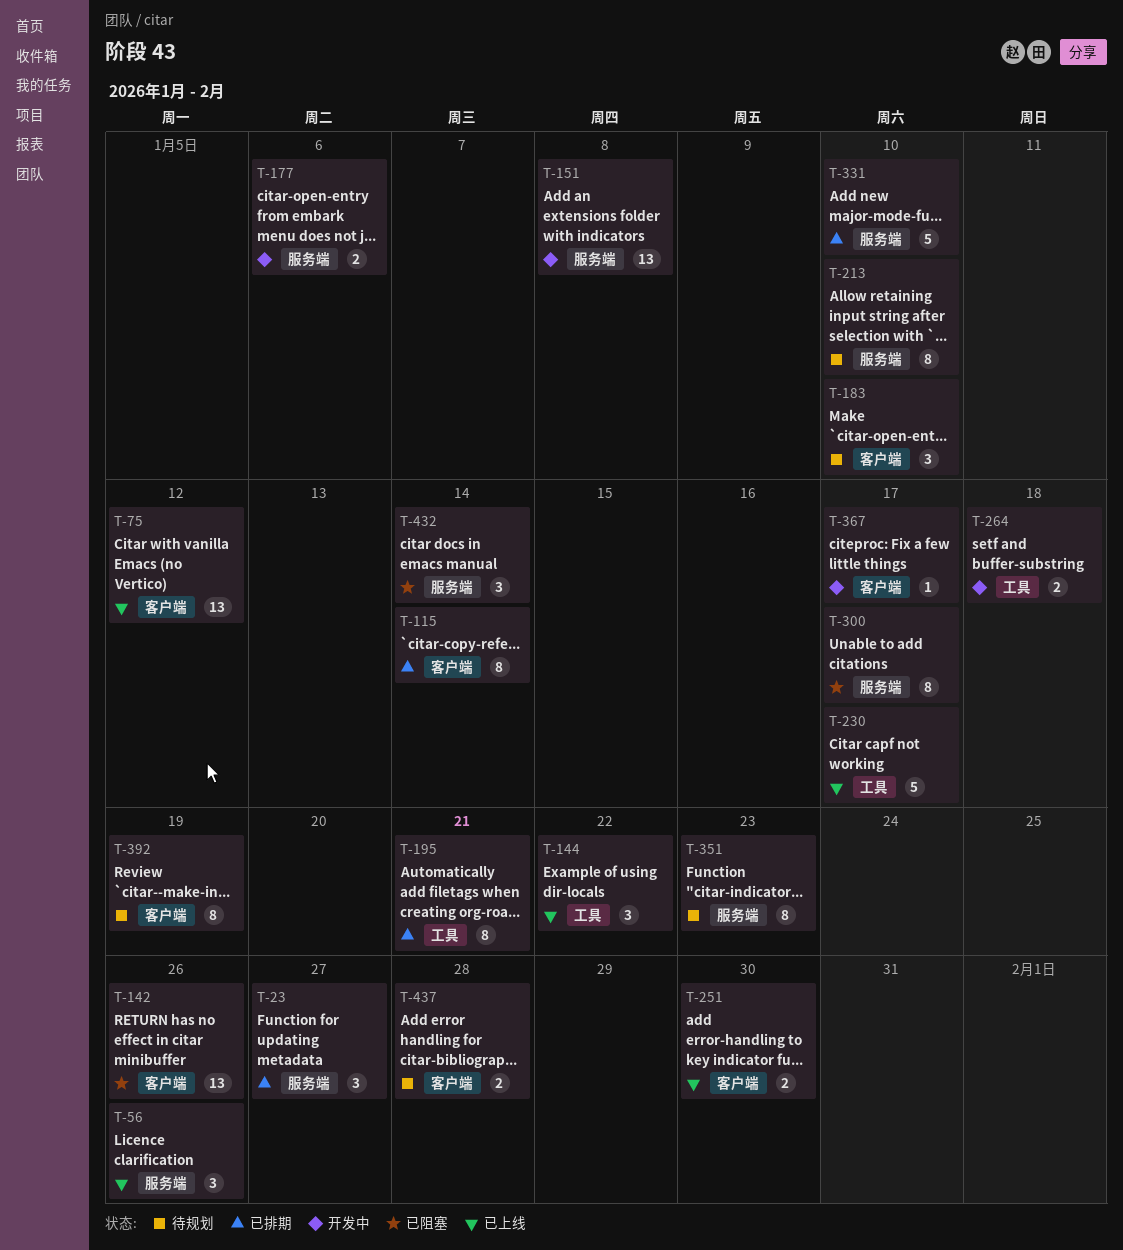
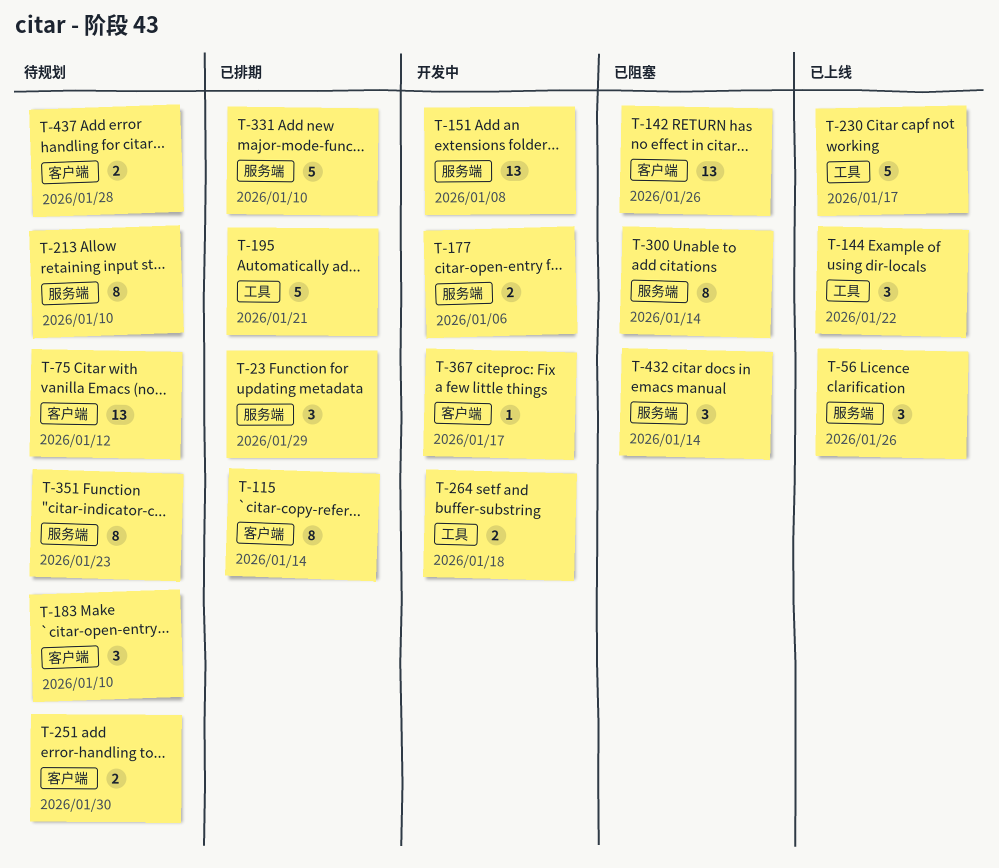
T-23, due: Jan 27 -> Jan 29
T-75, status: 已上线 -> 待规划
T-195, estimate: 8 -> 5
T-251, status: 已上线 -> 待规划
T-300, due: Jan 17 -> Jan 14
T-392: present -> none

